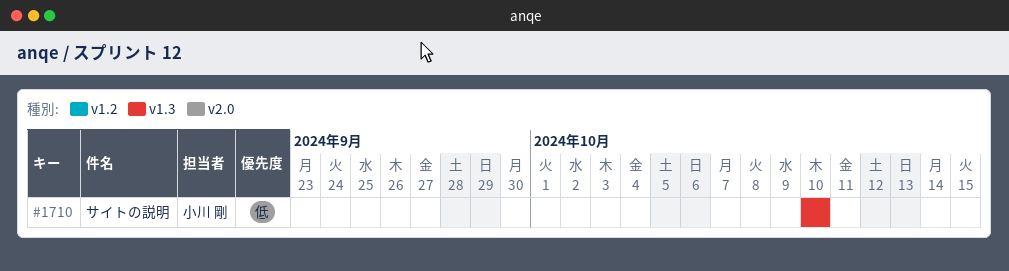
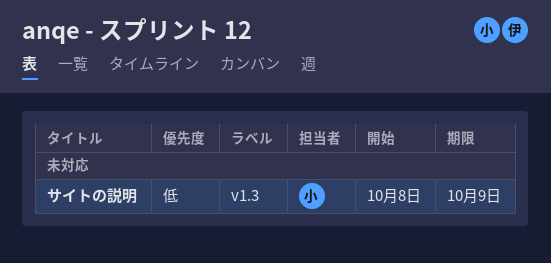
サイトの説明, start: Oct 10 -> Oct 8
サイトの説明, due: Oct 10 -> Oct 9

